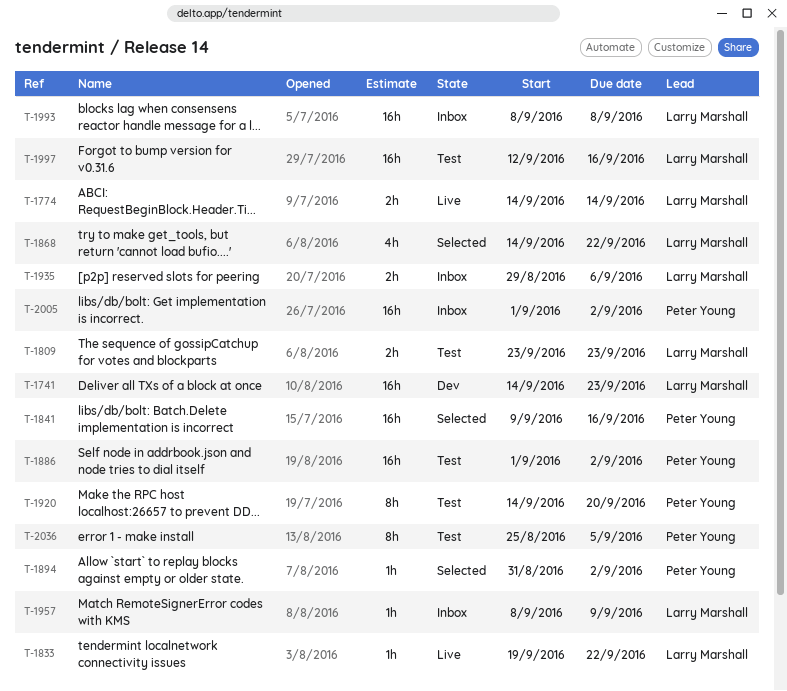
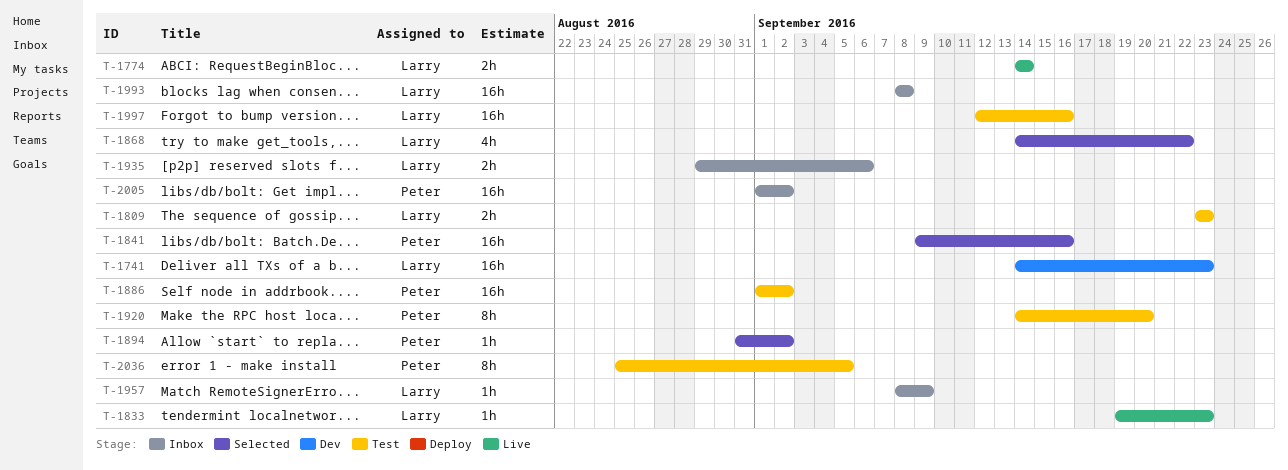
T-1833, due: Sep 22 -> Sep 23

